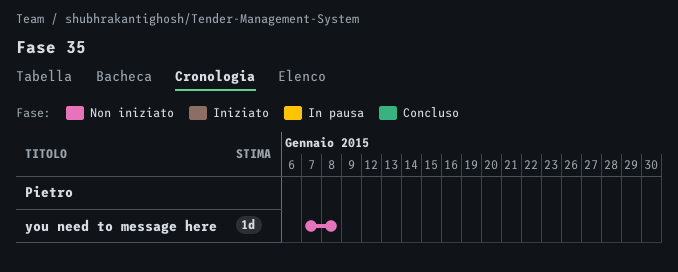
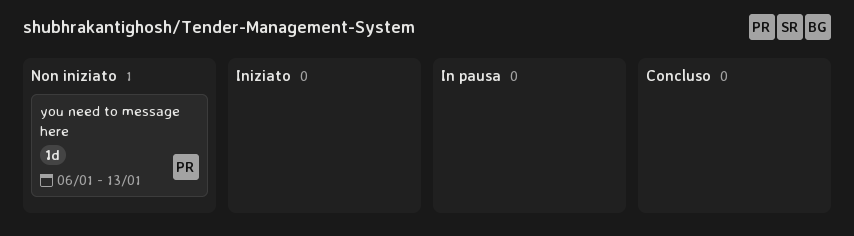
you need to message here, start: Jan 7 -> Jan 6
you need to message here, due: Jan 8 -> Jan 13

